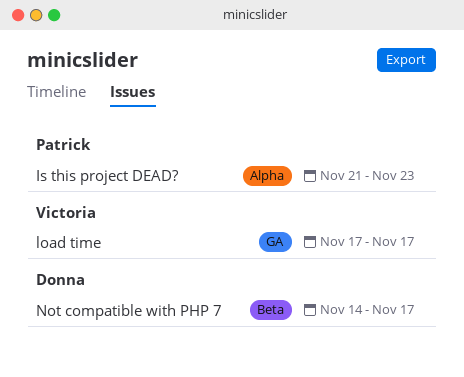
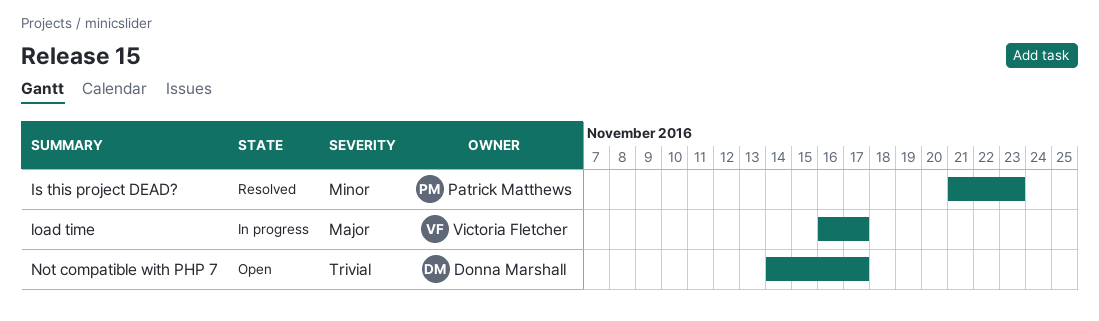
load time, start: Nov 17 -> Nov 16

